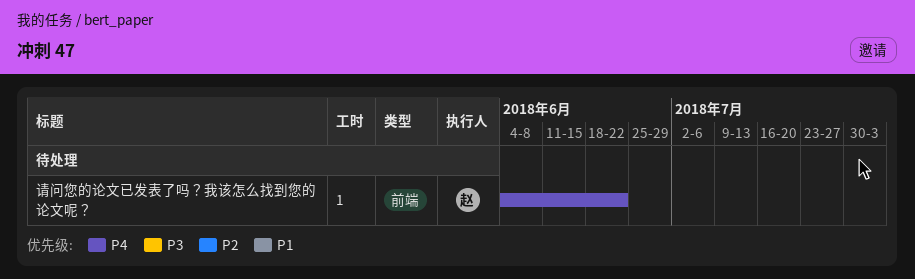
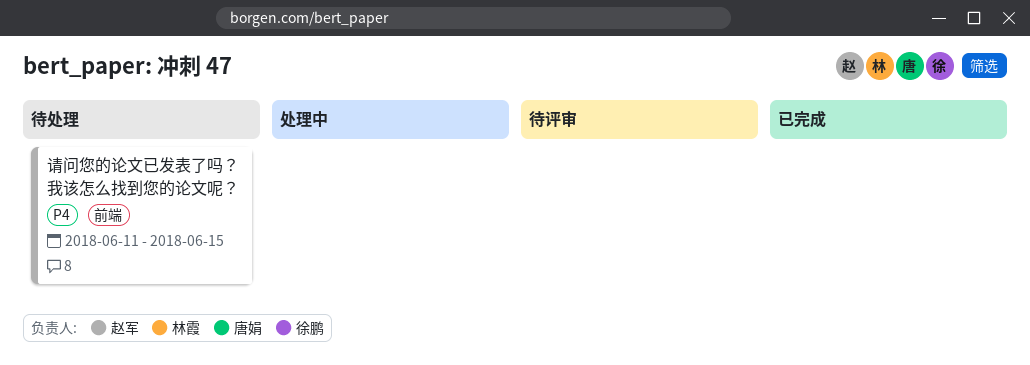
请问您的论文已发表了吗？我该怎么找到您的论文呢？, start: Jun 4 -> Jun 11
请问您的论文已发表了吗？我该怎么找到您的论文呢？, due: Jun 22 -> Jun 15

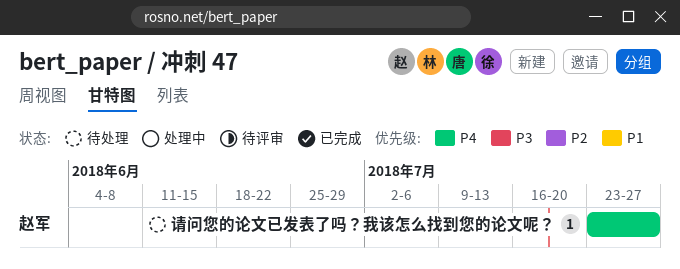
请问您的论文已发表了吗？我该怎么找到您的论文呢？, start: Jun 11 -> Jul 23
请问您的论文已发表了吗？我该怎么找到您的论文呢？, due: Jun 15 -> Jul 27

